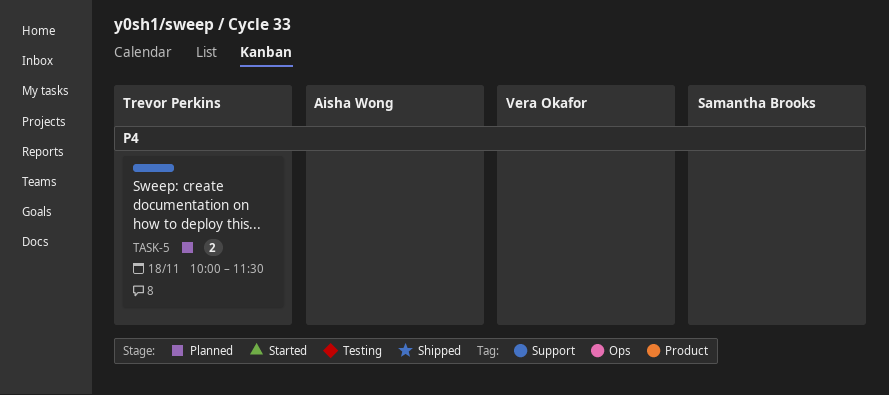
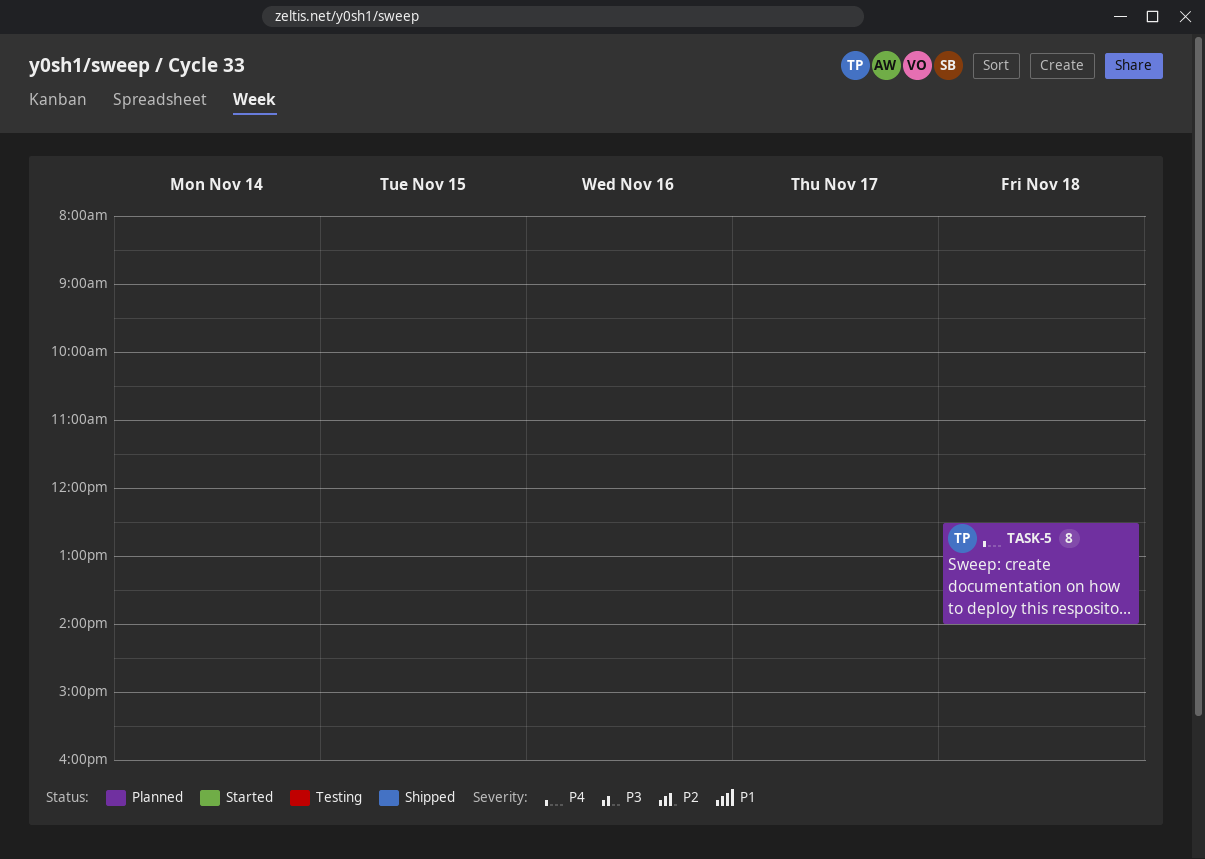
TASK-5, estimate: 2 -> 8
TASK-5, begins: 10:00 -> 12:30
TASK-5, ends: 11:30 -> 14:00

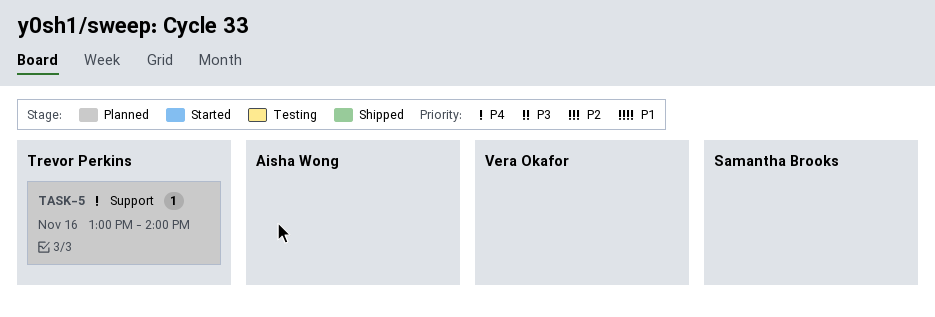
TASK-5, estimate: 8 -> 1
TASK-5, day: Nov 18 -> Nov 16
TASK-5, begins: 12:30 -> 13:00

